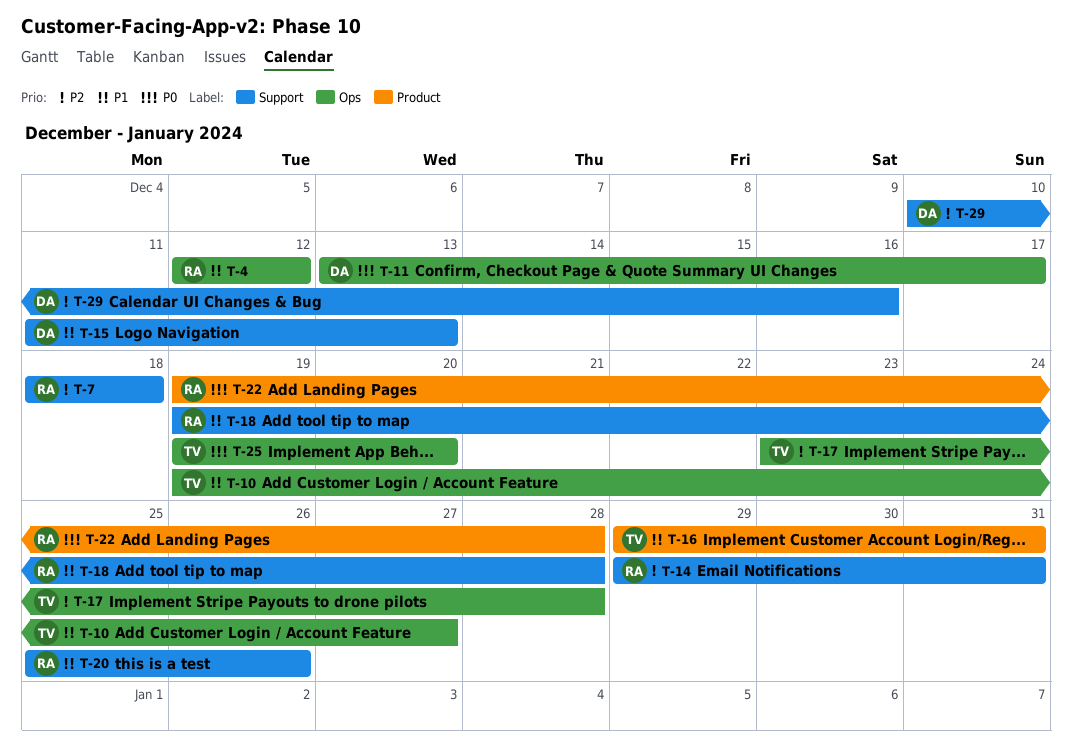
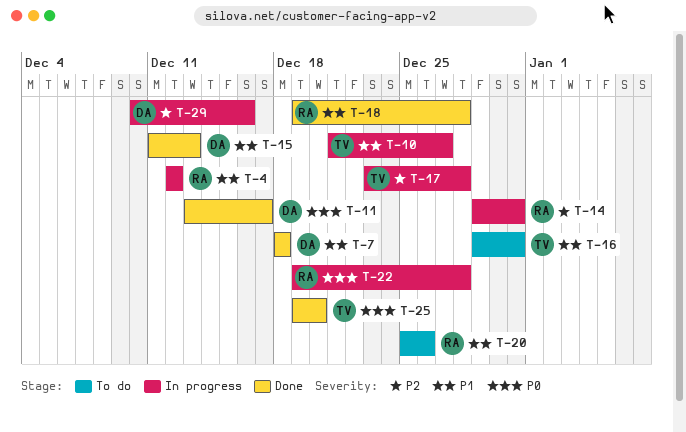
T-7, owner: RA -> DA
T-7, priority: P2 -> P1
T-10, start: Dec 19 -> Dec 21

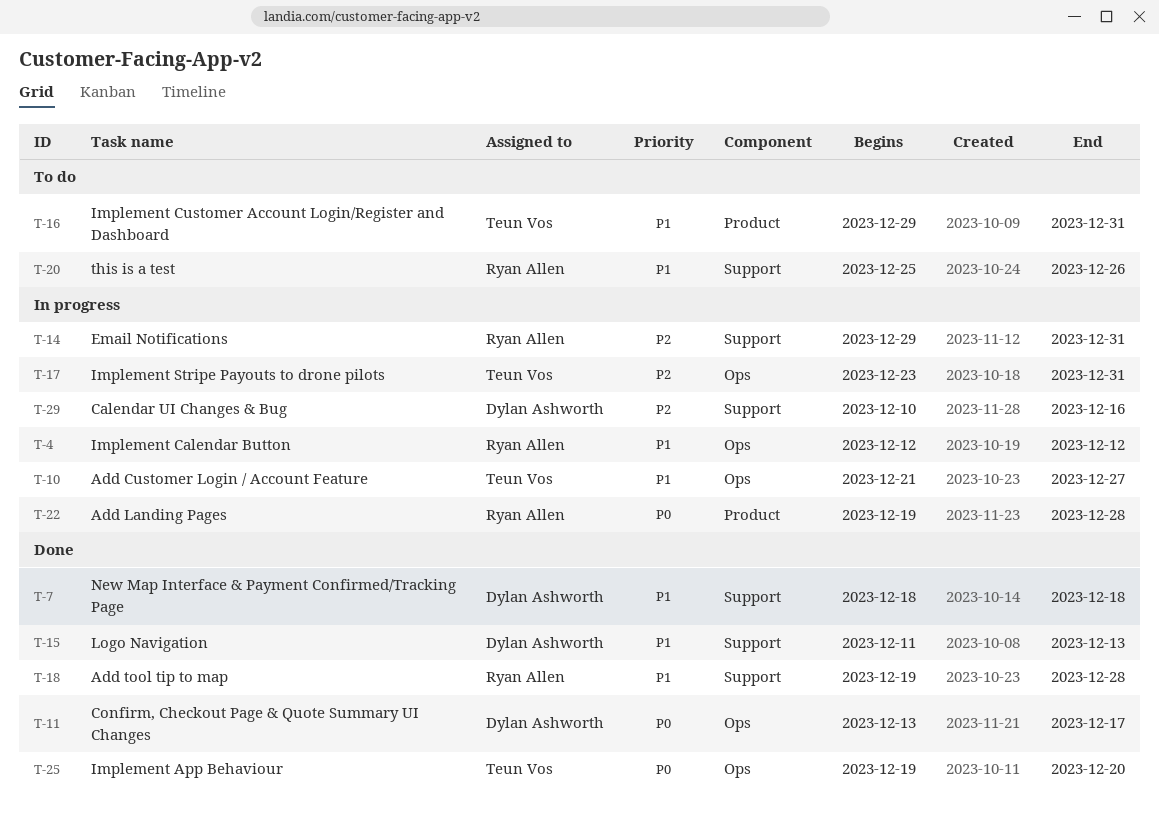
T-17, due: Dec 28 -> Dec 31

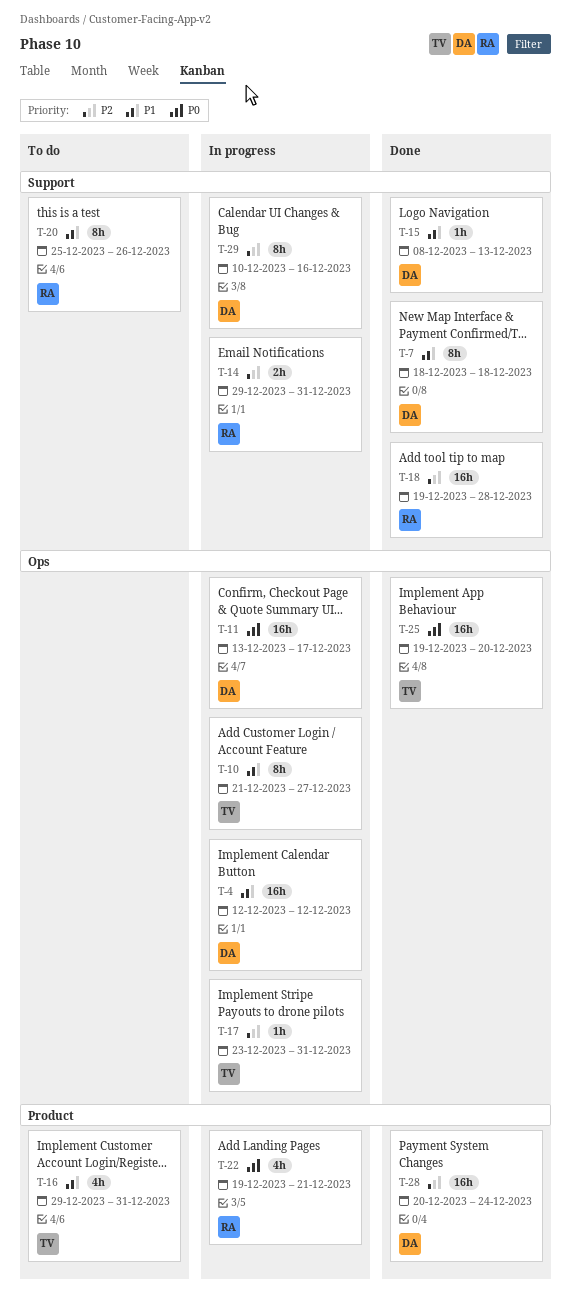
T-4, owner: Ryan Allen -> Dylan Ashworth
T-11, status: Done -> In progress
T-15, start: Dec 11 -> Dec 8
T-18, priority: P1 -> P2
T-22, due: Dec 28 -> Dec 21
T-28: none -> present

